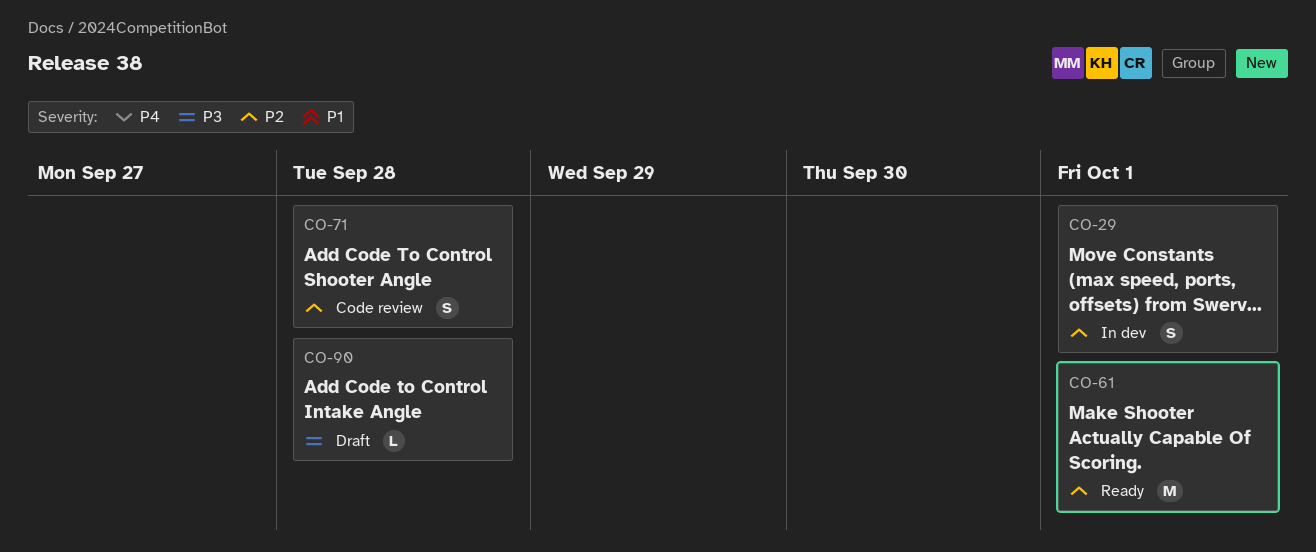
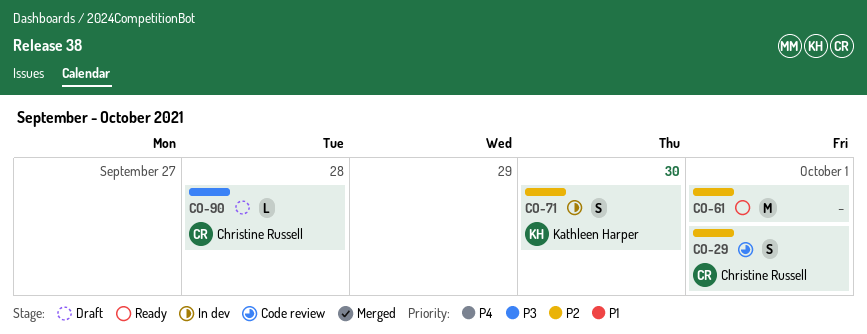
CO-29, status: In dev -> Code review
CO-71, status: Code review -> In dev
CO-71, due: Sep 28 -> Sep 30

